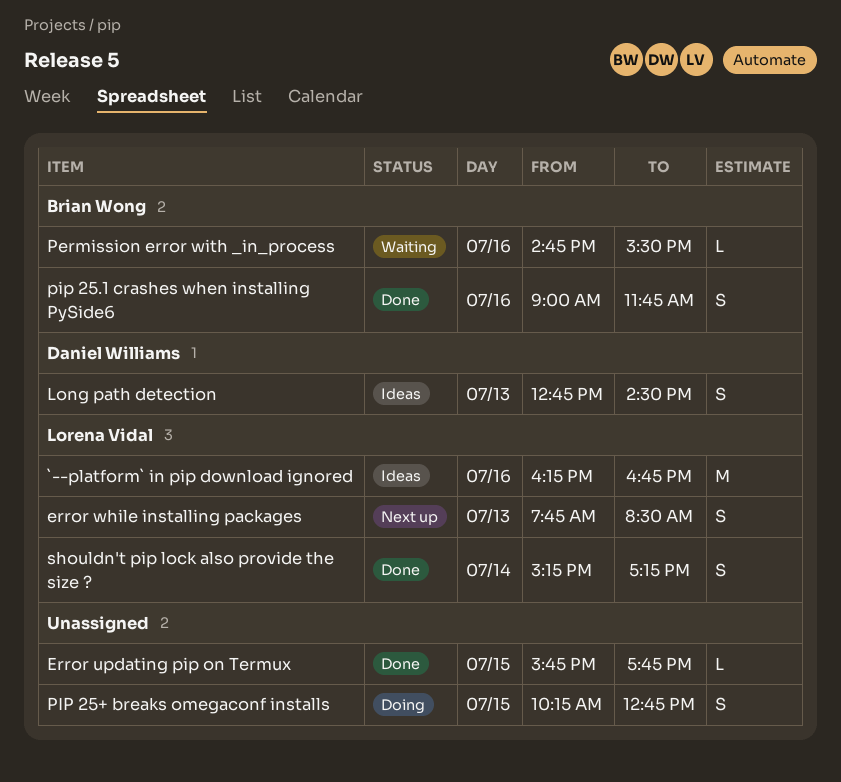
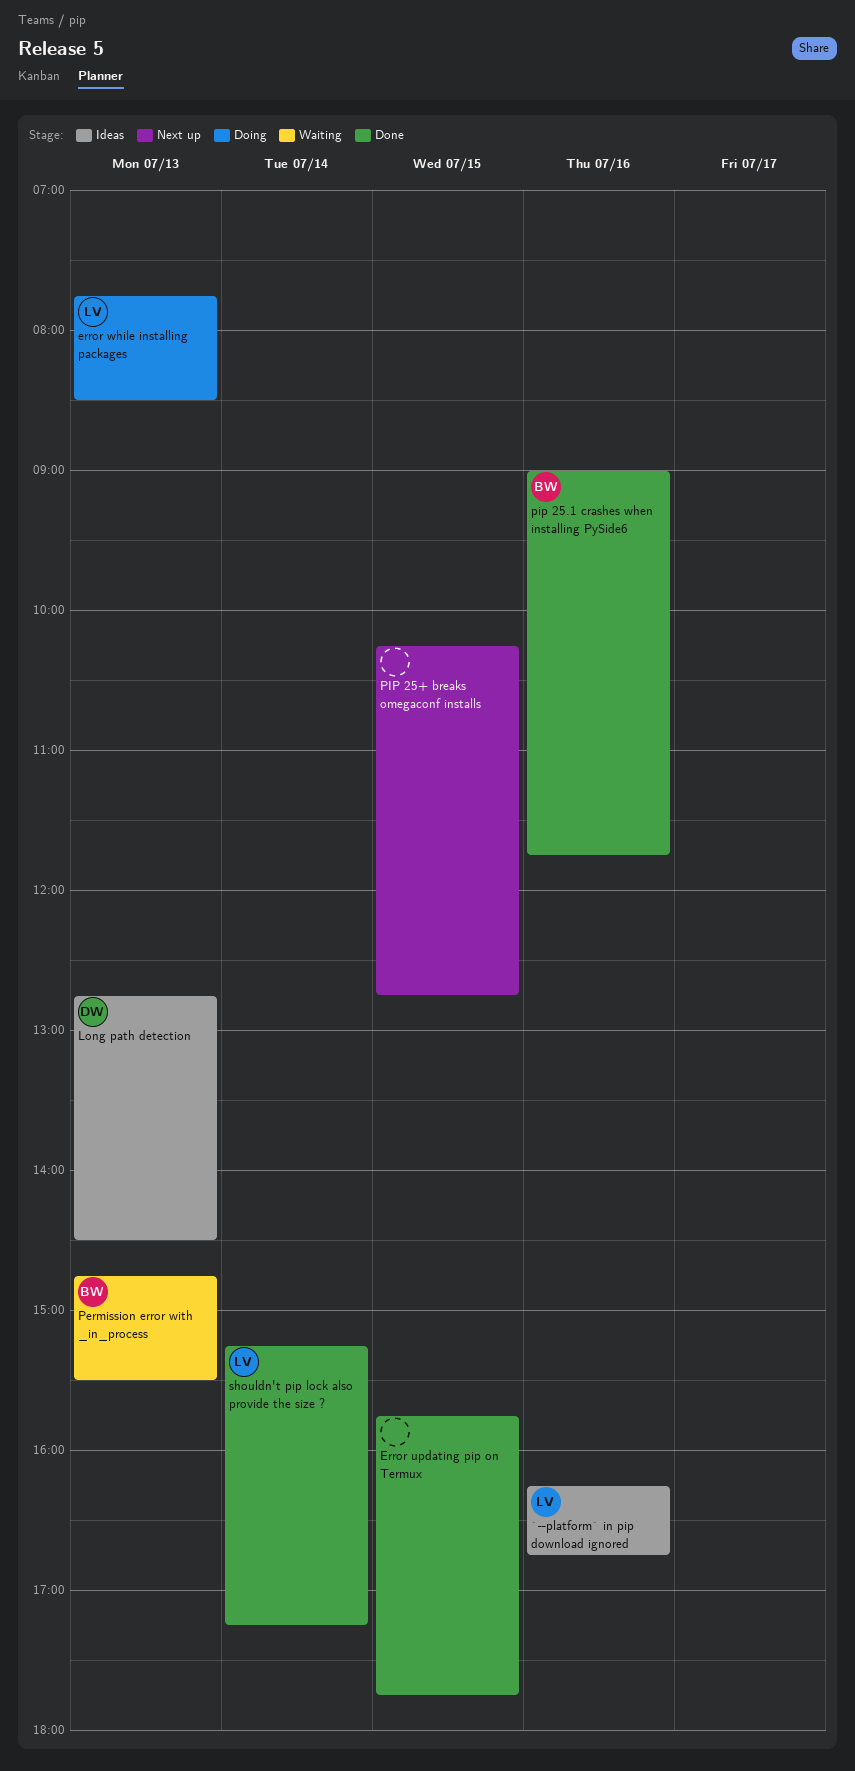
error while installing packages, status: Next up -> Doing
Permission error with _in_process, day: Jul 16 -> Jul 13
PIP 25+ breaks omegaconf installs, status: Doing -> Next up

